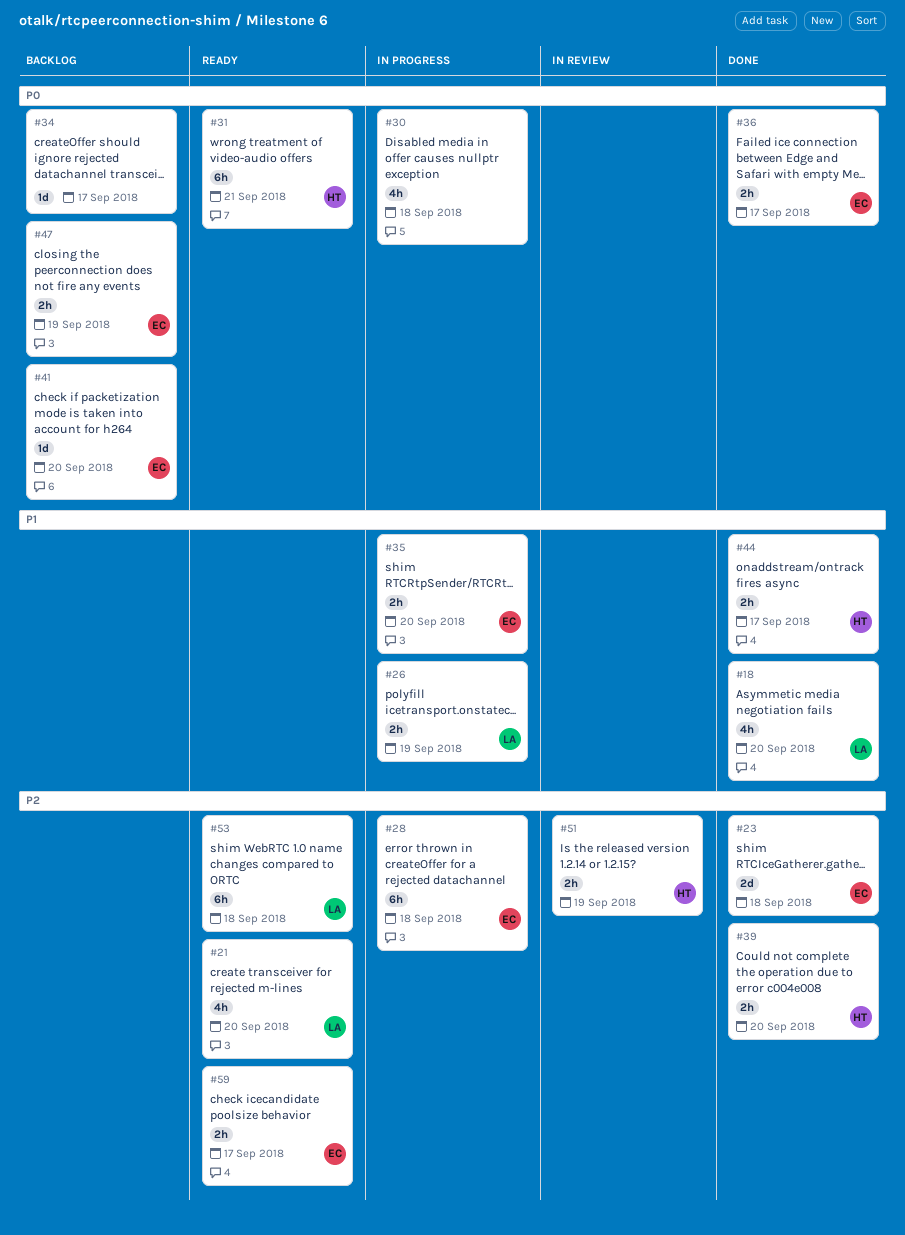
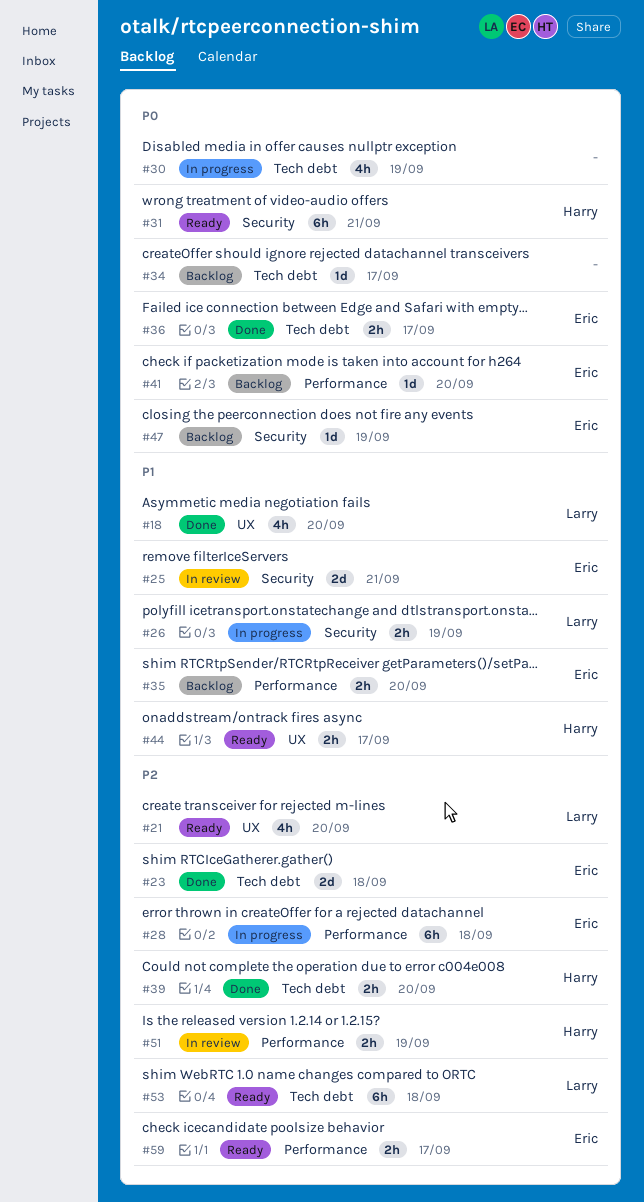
#25: none -> present
#30, due: Sep 18 -> Sep 19
#35, status: In progress -> Backlog
#44, status: Done -> Ready
#47, estimate: 2h -> 1d

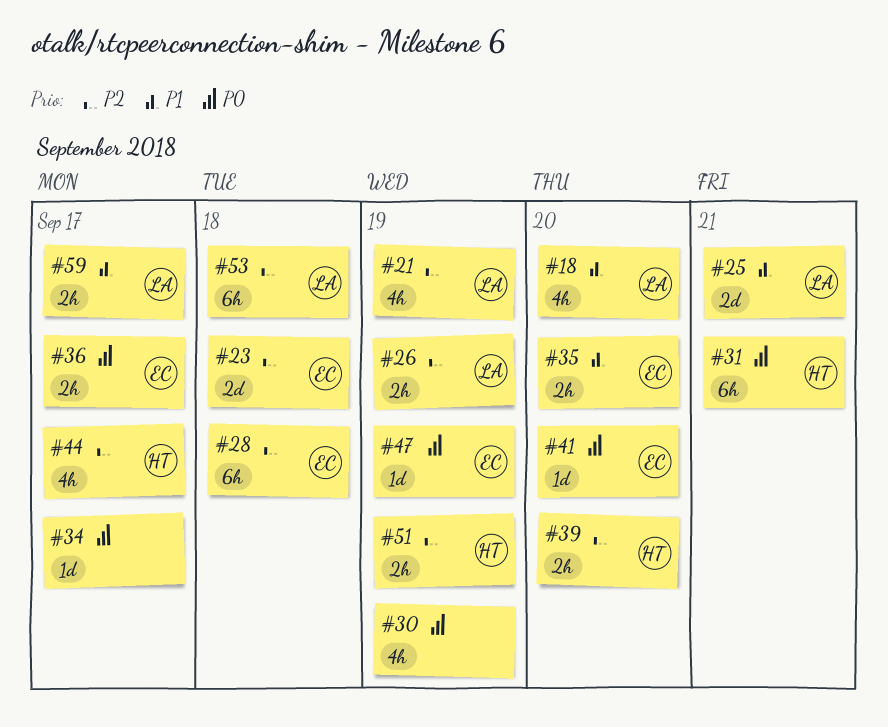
#21, due: Sep 20 -> Sep 19
#25, owner: Eric -> Larry
#26, priority: P1 -> P2
#44, priority: P1 -> P2
#44, estimate: 2h -> 4h
#59, owner: Eric -> Larry
#59, priority: P2 -> P1

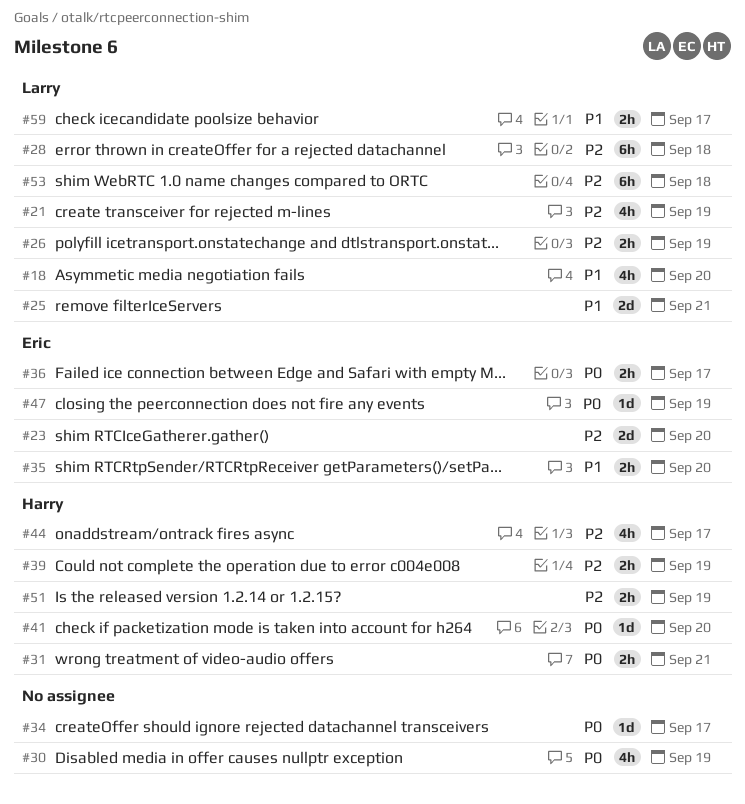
#23, due: Sep 18 -> Sep 20
#28, owner: Eric -> Larry
#31, estimate: 6h -> 2h
#39, due: Sep 20 -> Sep 19
#41, owner: Eric -> Harry

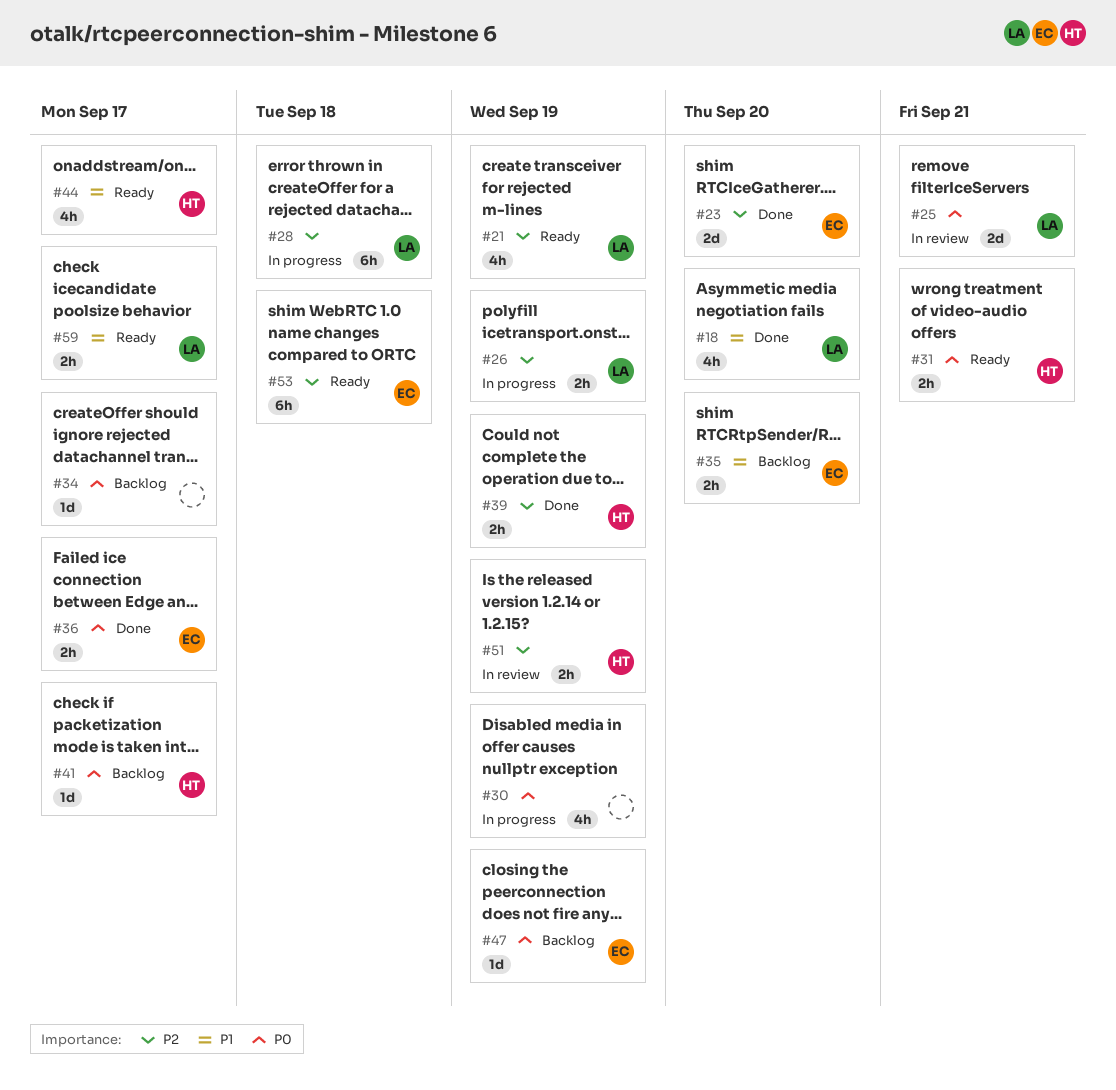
#25, priority: P1 -> P0
#41, due: Sep 20 -> Sep 17
#44, priority: P2 -> P1
#53, owner: Larry -> Eric

